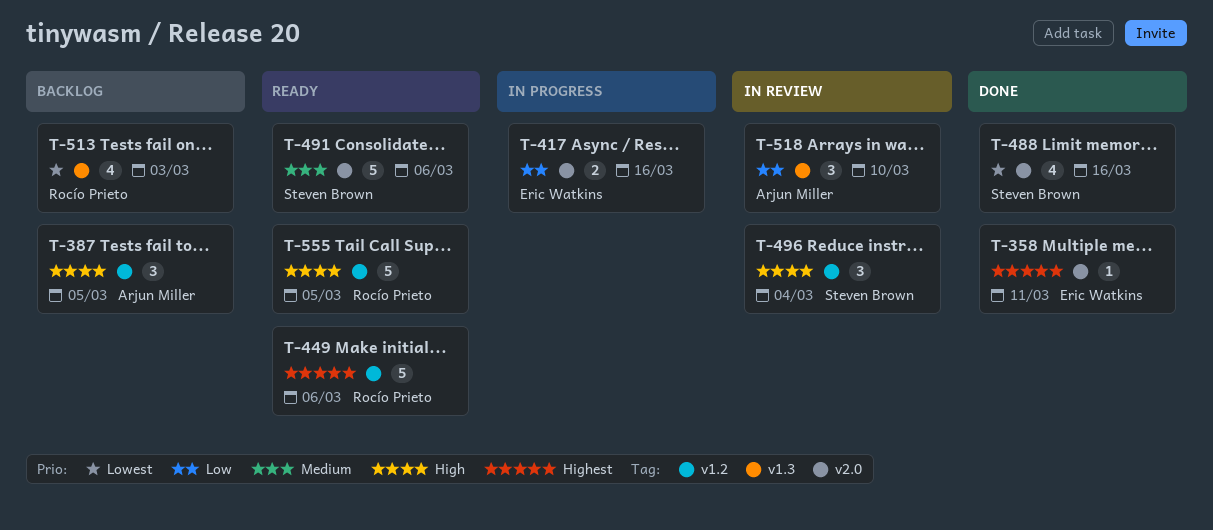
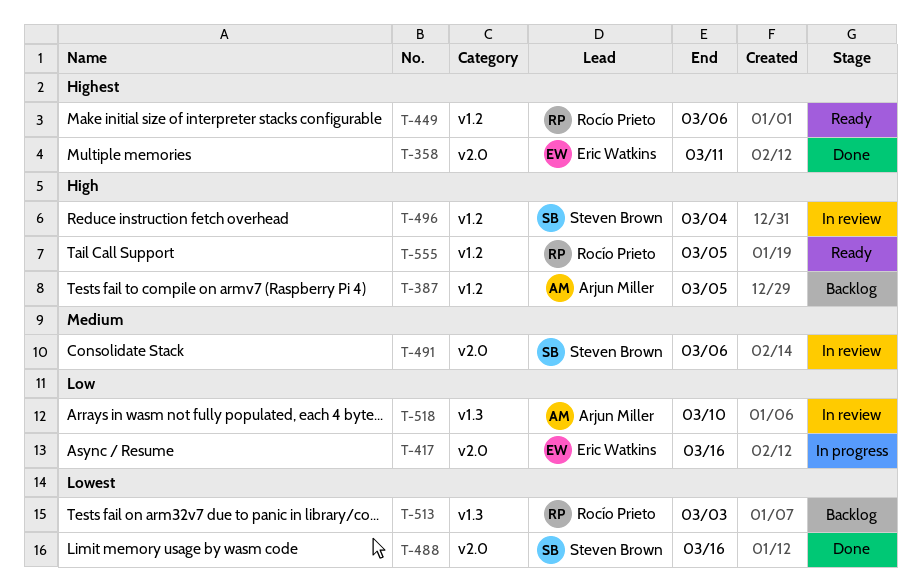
T-491, status: Ready -> In review

